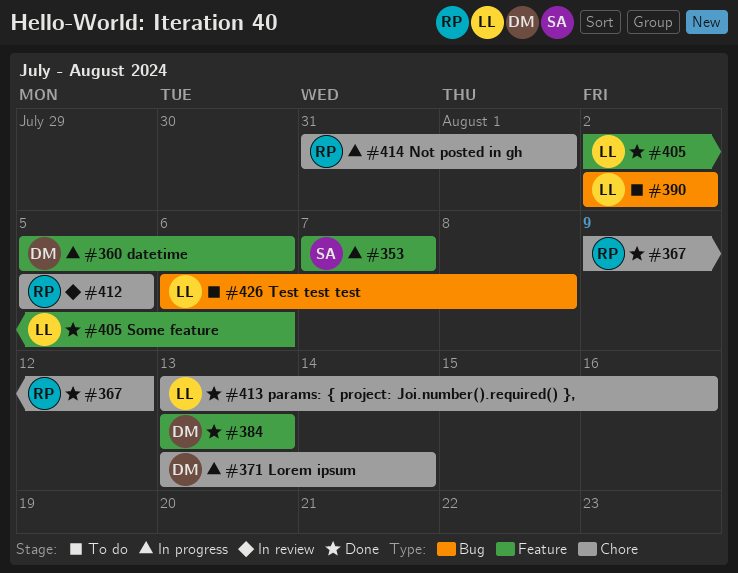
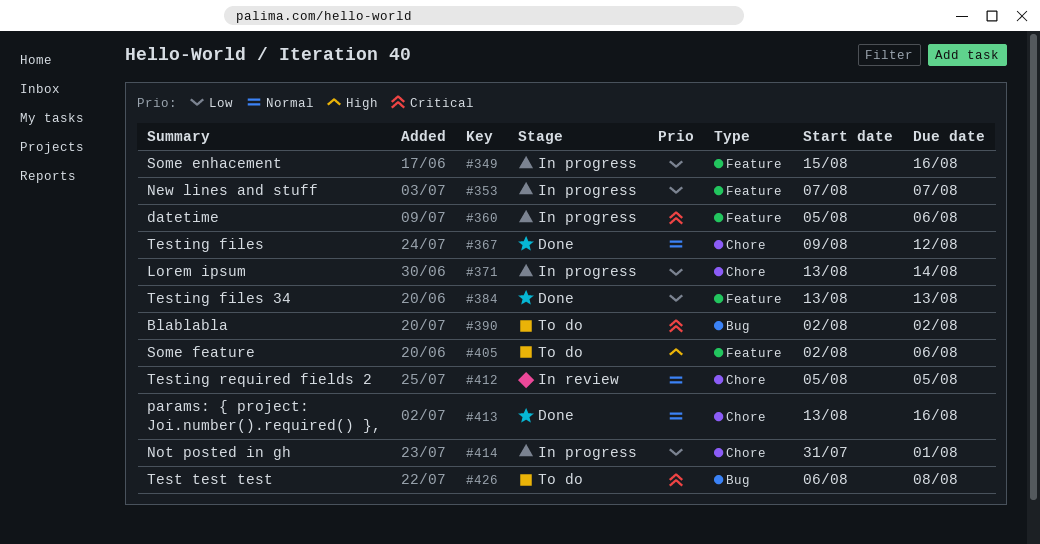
#349: none -> present
#405, status: Done -> To do

